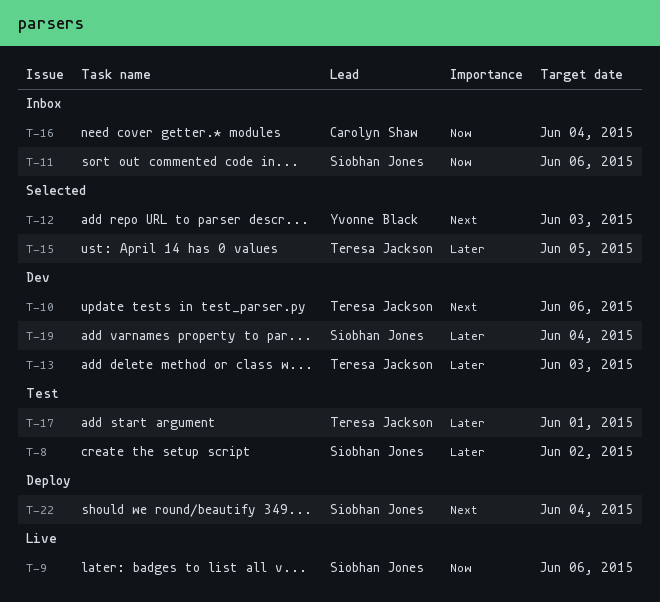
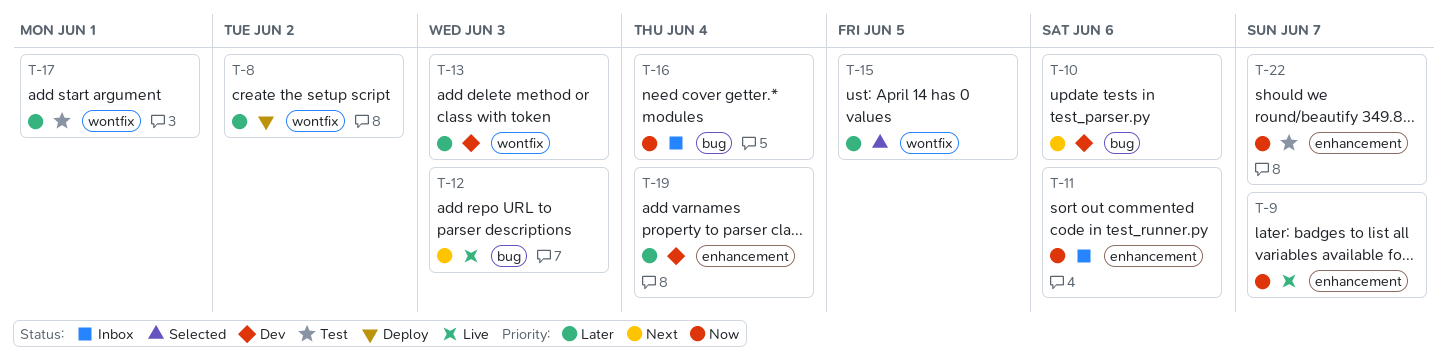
T-8, status: Test -> Deploy
T-9, due: Jun 6 -> Jun 7
T-12, status: Selected -> Live
T-22, status: Deploy -> Test
T-22, priority: Next -> Now
T-22, due: Jun 4 -> Jun 7

